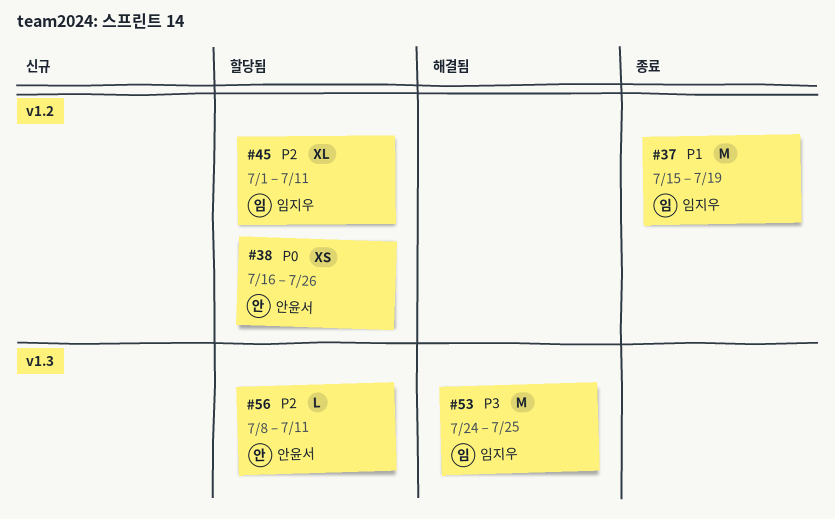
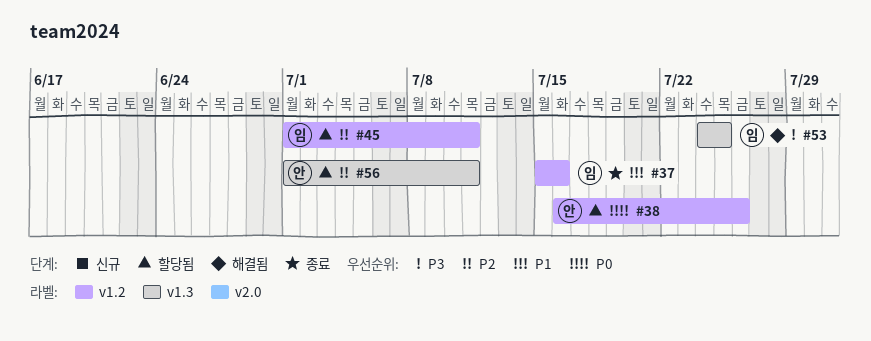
#37, due: Jul 19 -> Jul 16
#56, start: Jul 8 -> Jul 1

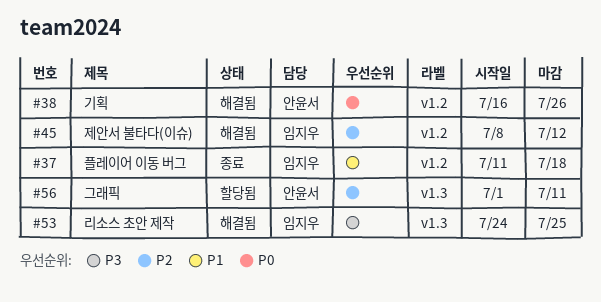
#37, start: Jul 15 -> Jul 11
#37, due: Jul 16 -> Jul 18
#38, status: 할당됨 -> 해결됨
#45, status: 할당됨 -> 해결됨
#45, start: Jul 1 -> Jul 8
#45, due: Jul 11 -> Jul 12

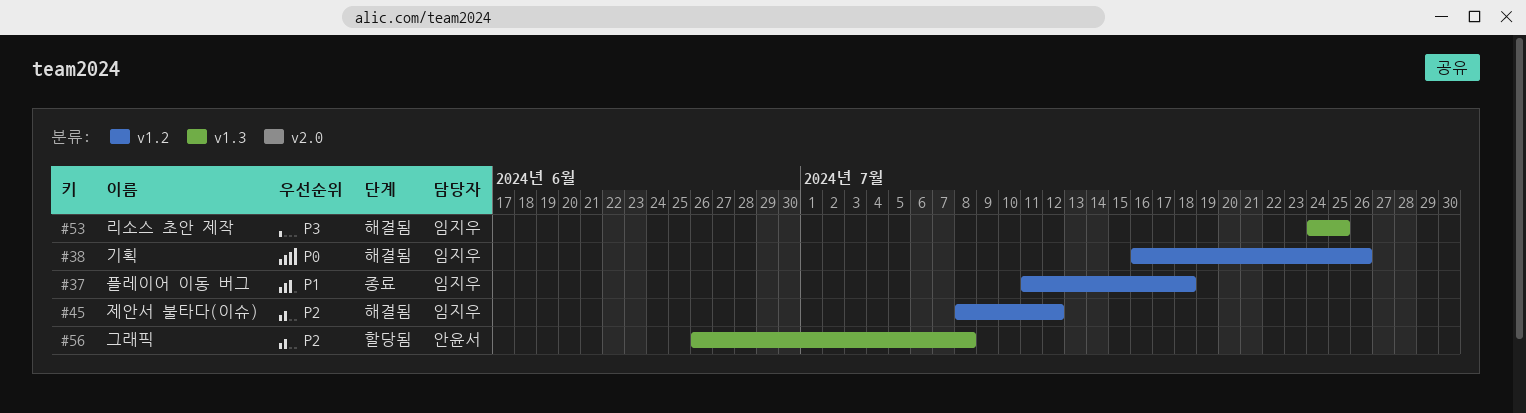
#38, owner: 안윤서 -> 임지우
#56, start: Jul 1 -> Jun 26
#56, due: Jul 11 -> Jul 8

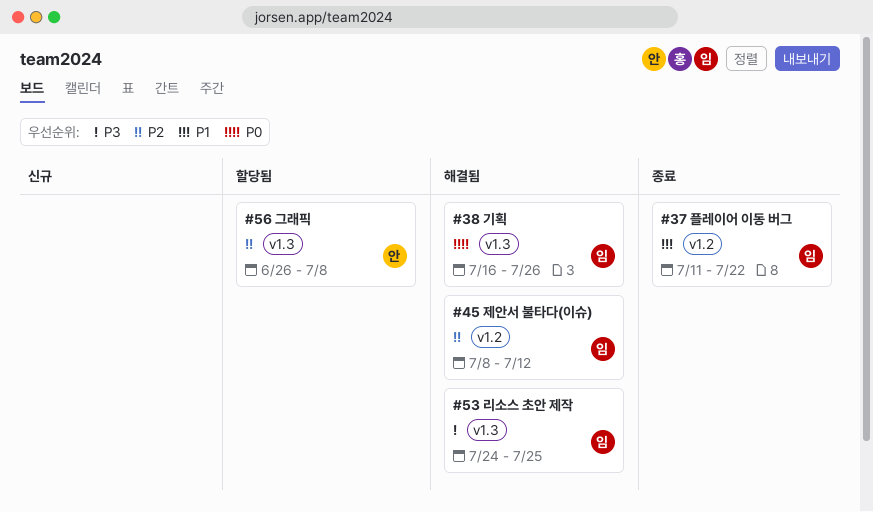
#37, due: Jul 18 -> Jul 22
#38, label: v1.2 -> v1.3

